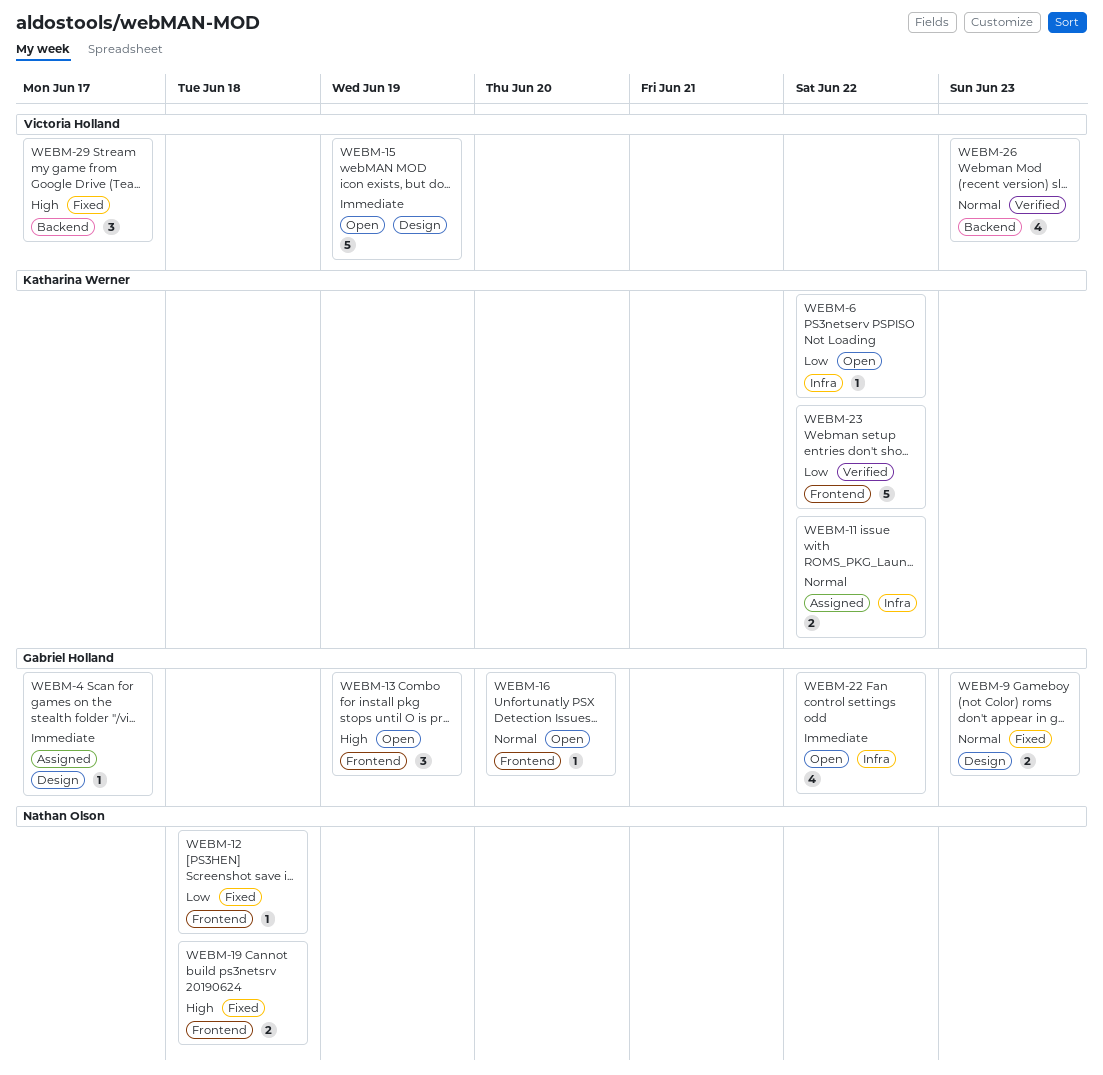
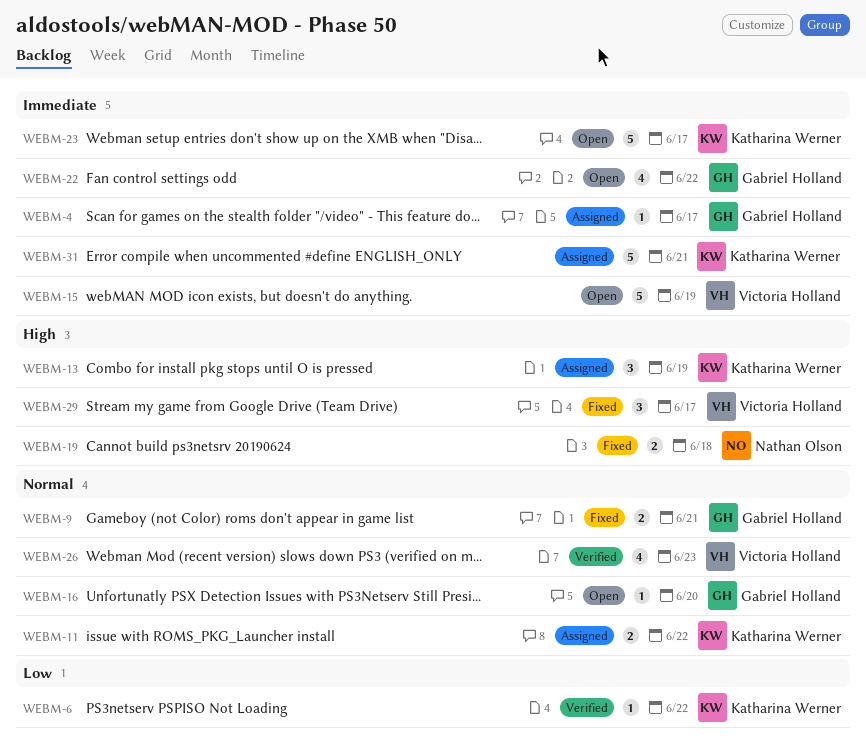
WEBM-6, status: Open -> Verified
WEBM-9, due: Jun 23 -> Jun 21
WEBM-12: present -> none
WEBM-13, status: Open -> Assigned
WEBM-13, owner: Gabriel Holland -> Katharina Werner
WEBM-23, status: Verified -> Open
WEBM-23, priority: Low -> Immediate
WEBM-23, due: Jun 22 -> Jun 17
WEBM-31: none -> present

